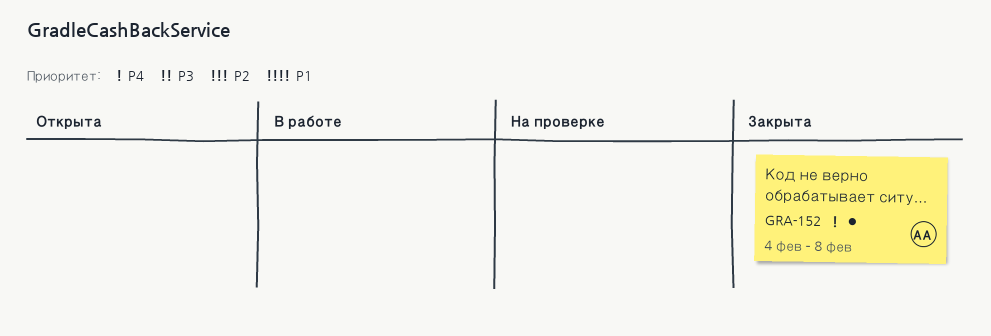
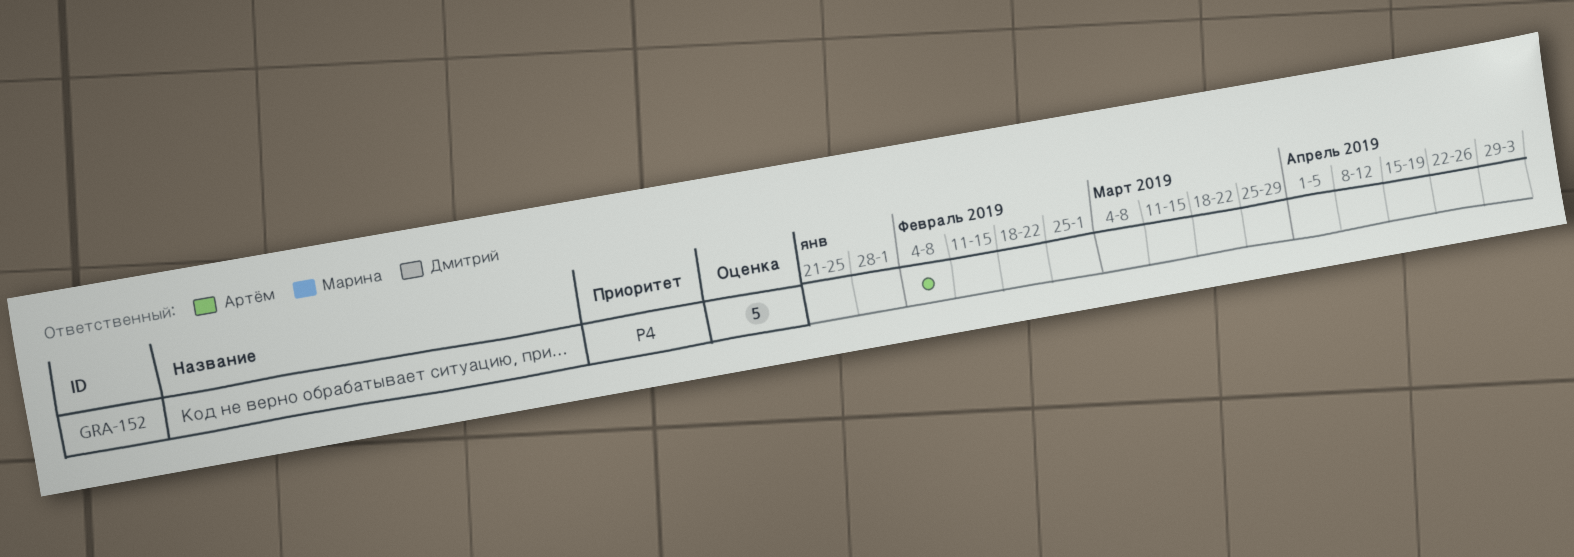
GRA-152, estimate: 1 -> 5

